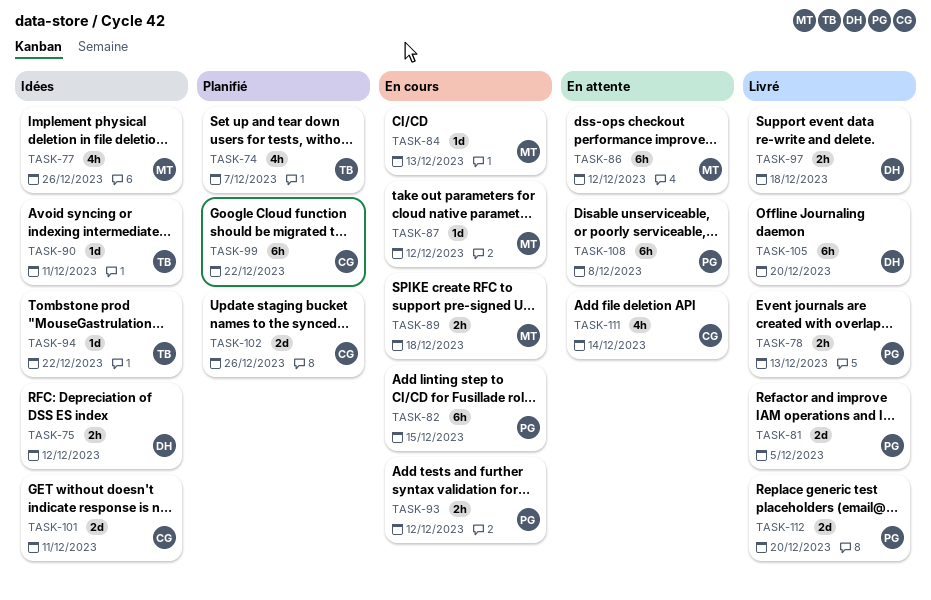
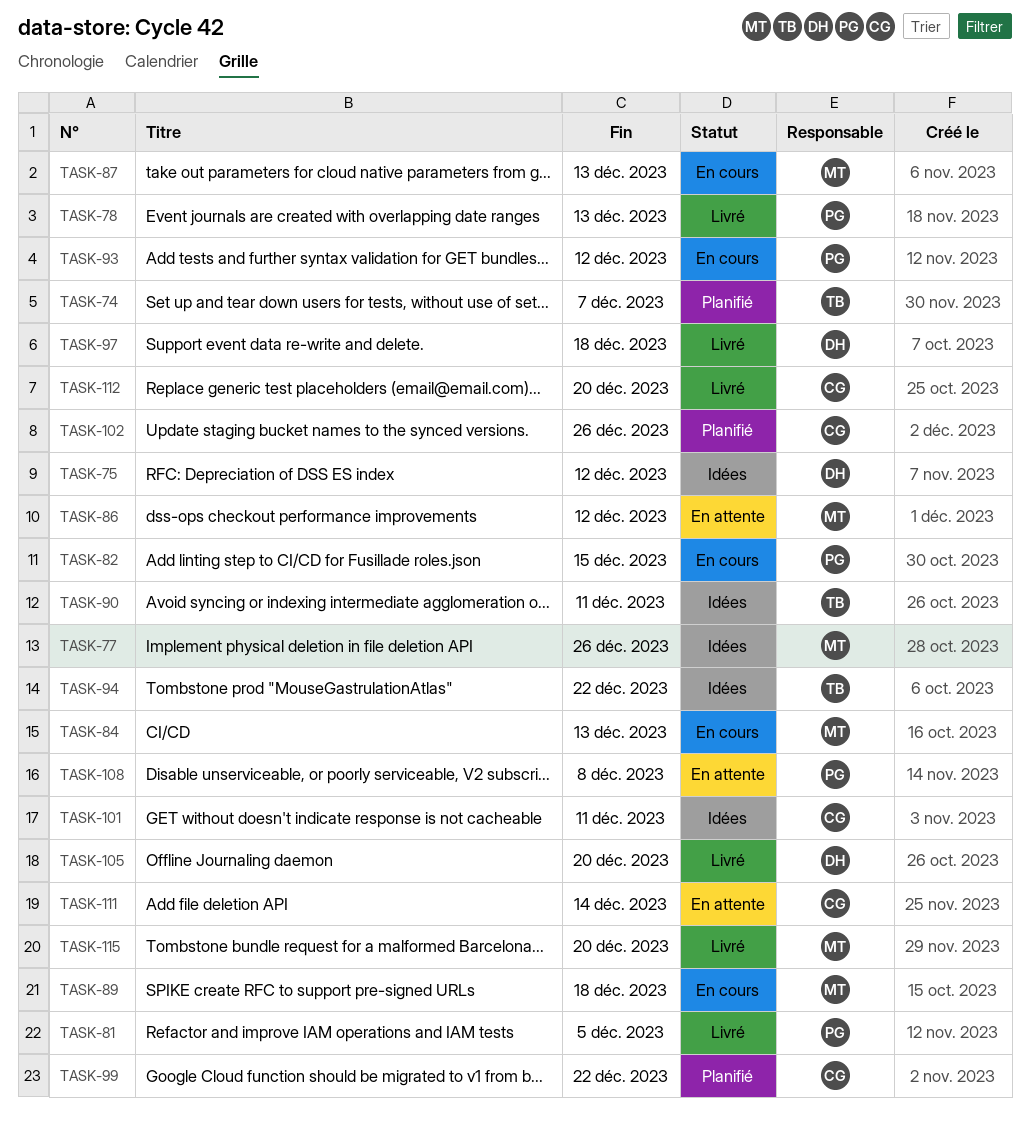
TASK-87, due: Dec 12 -> Dec 13
TASK-112, owner: PG -> CG
TASK-115: none -> present

